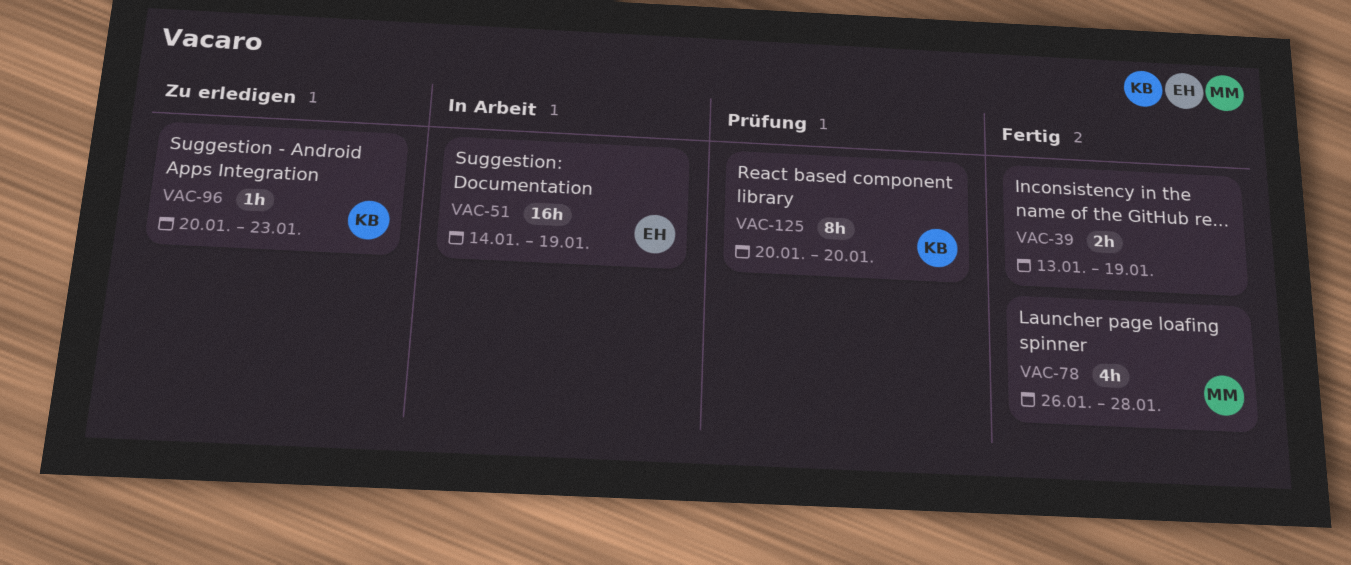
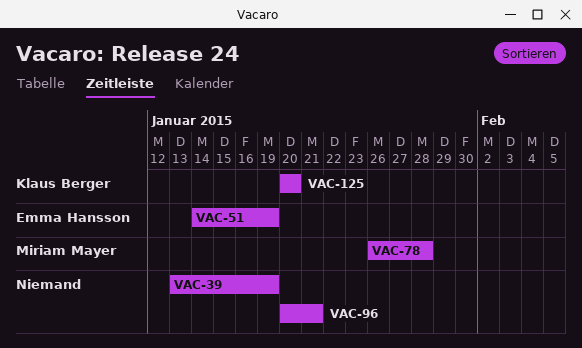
VAC-96, owner: Klaus Berger -> none
VAC-96, due: Jan 23 -> Jan 21

